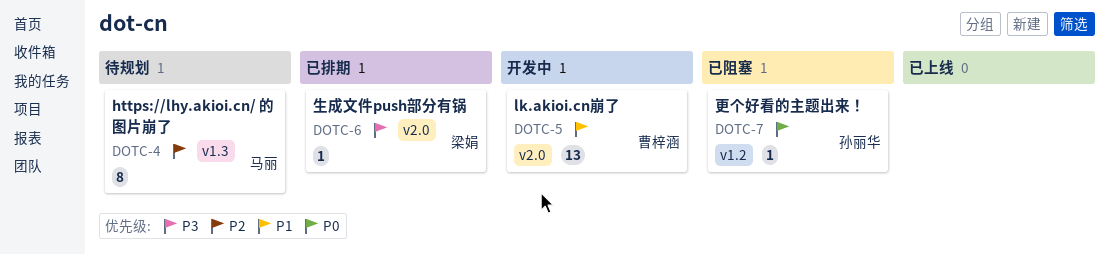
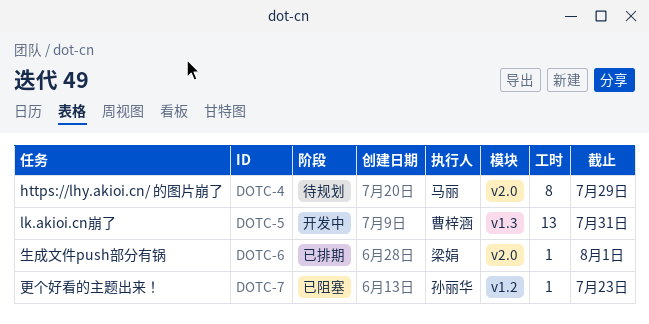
DOTC-4, label: v1.3 -> v2.0
DOTC-5, label: v2.0 -> v1.3

